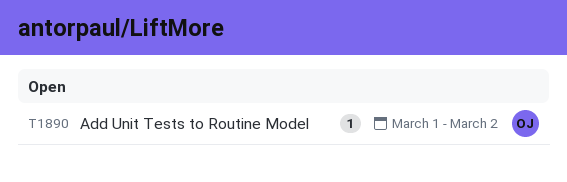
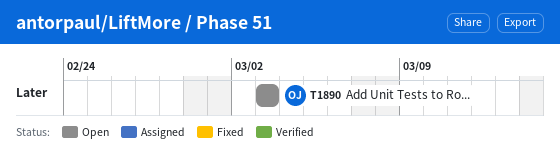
T1890, start: Mar 1 -> Mar 3
T1890, due: Mar 2 -> Mar 3

